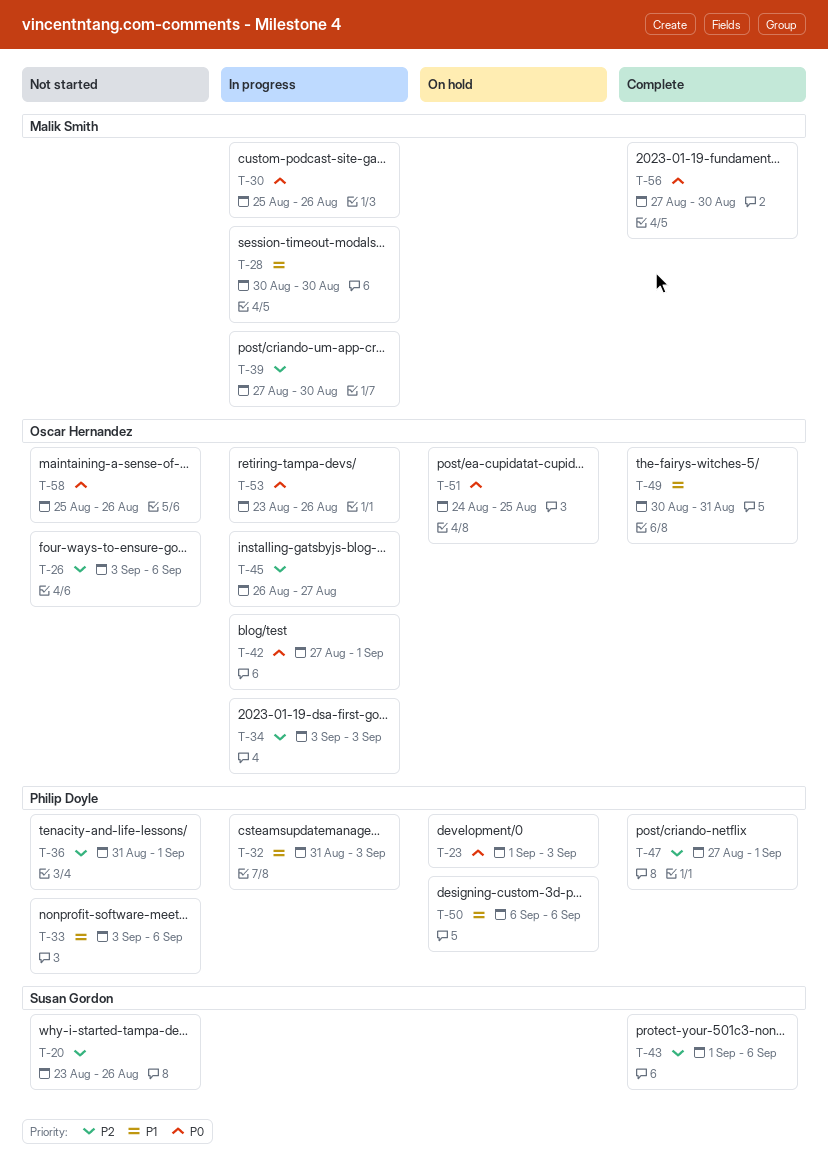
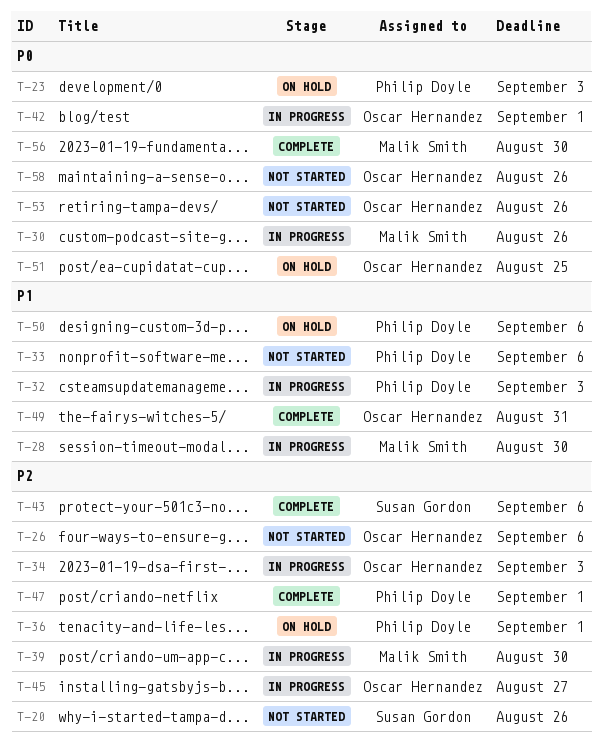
T-36, status: Not started -> On hold
T-53, status: In progress -> Not started

